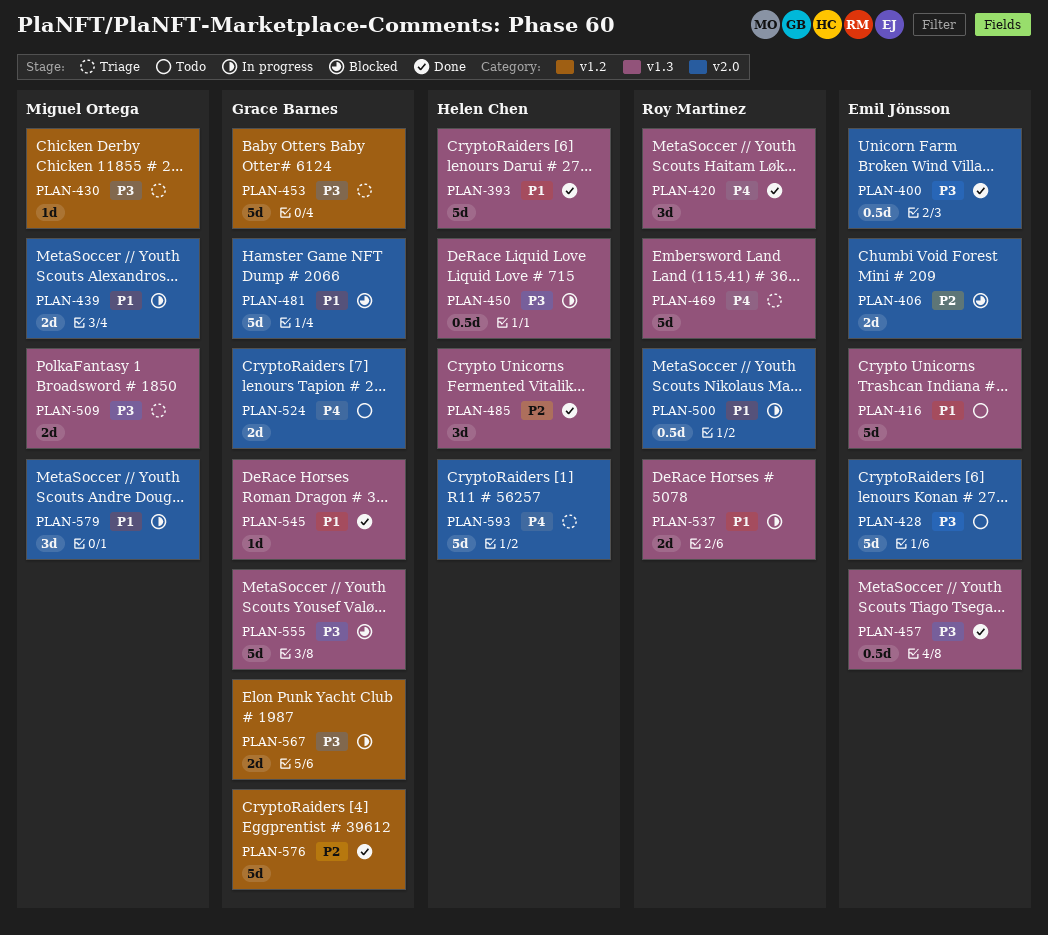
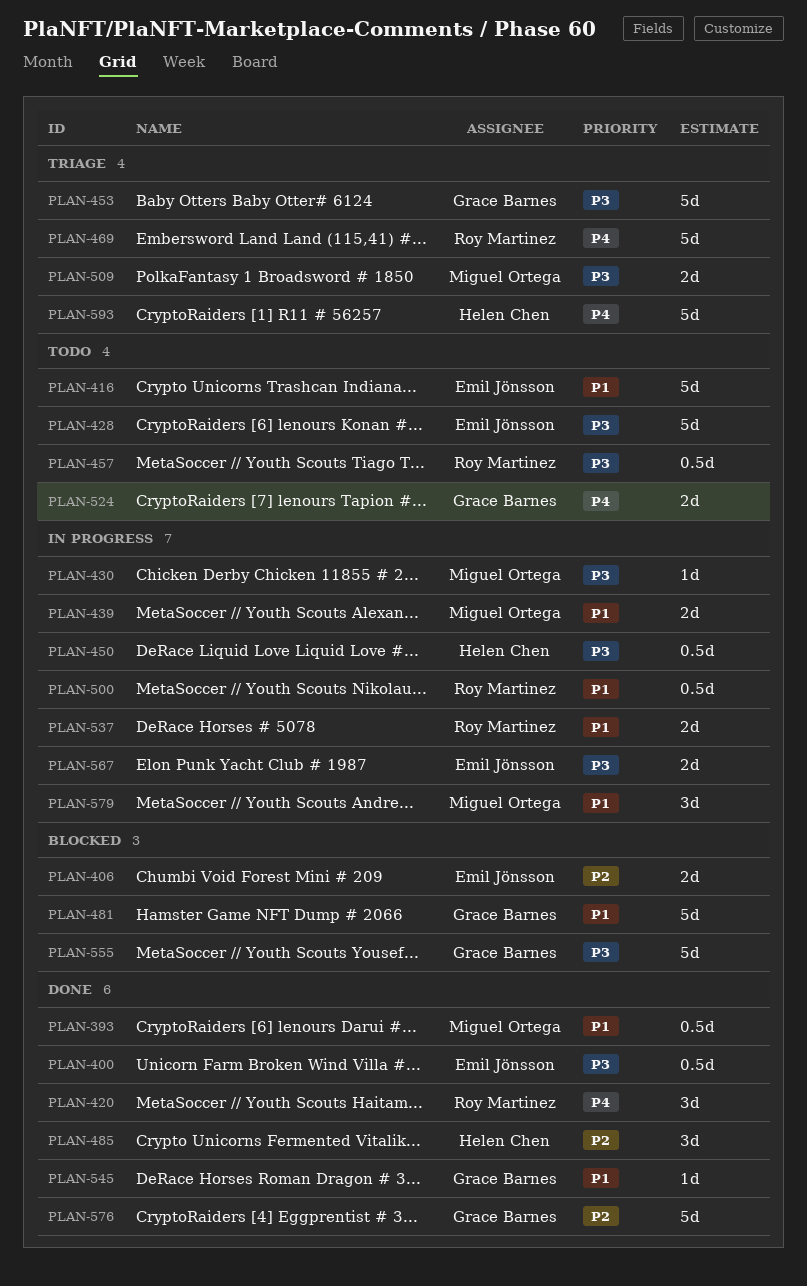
PLAN-393, owner: Helen Chen -> Miguel Ortega
PLAN-393, estimate: 5d -> 0.5d
PLAN-430, status: Triage -> In progress
PLAN-457, status: Done -> Todo
PLAN-457, owner: Emil Jönsson -> Roy Martinez
PLAN-567, owner: Grace Barnes -> Emil Jönsson

